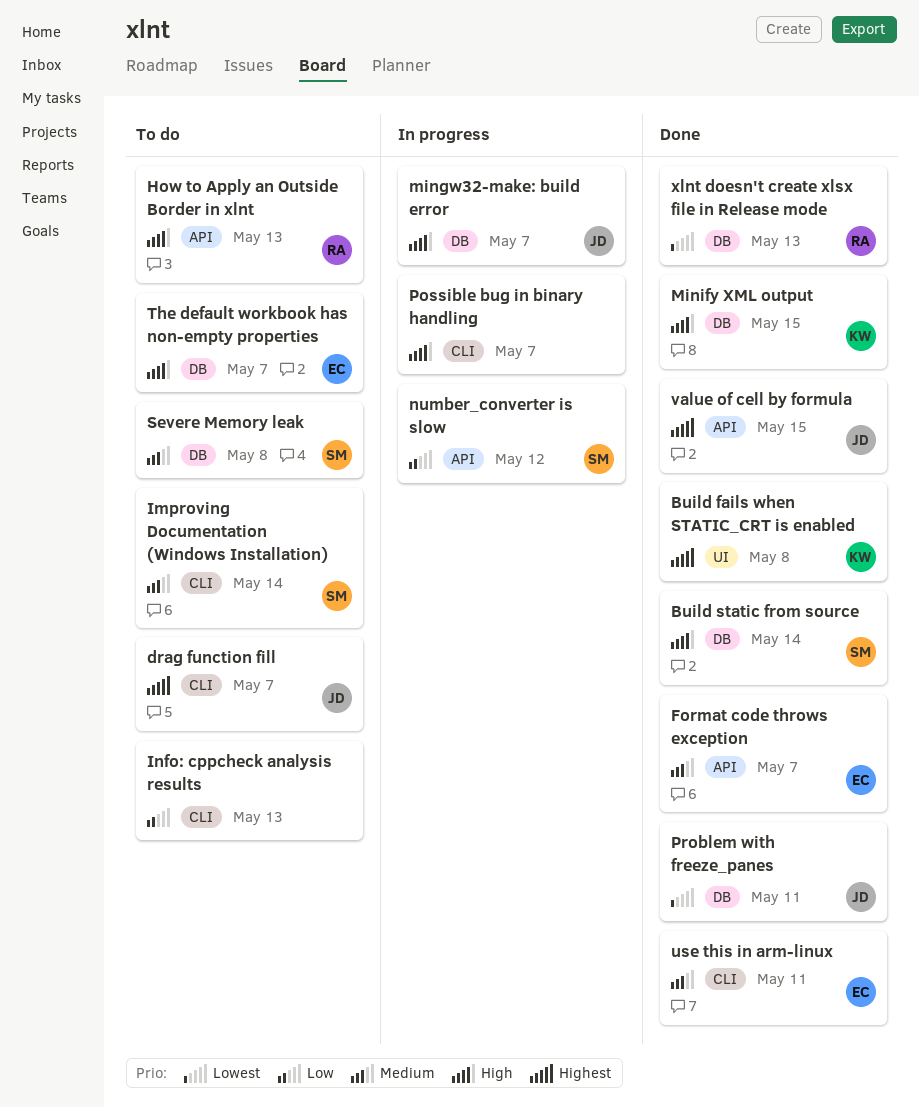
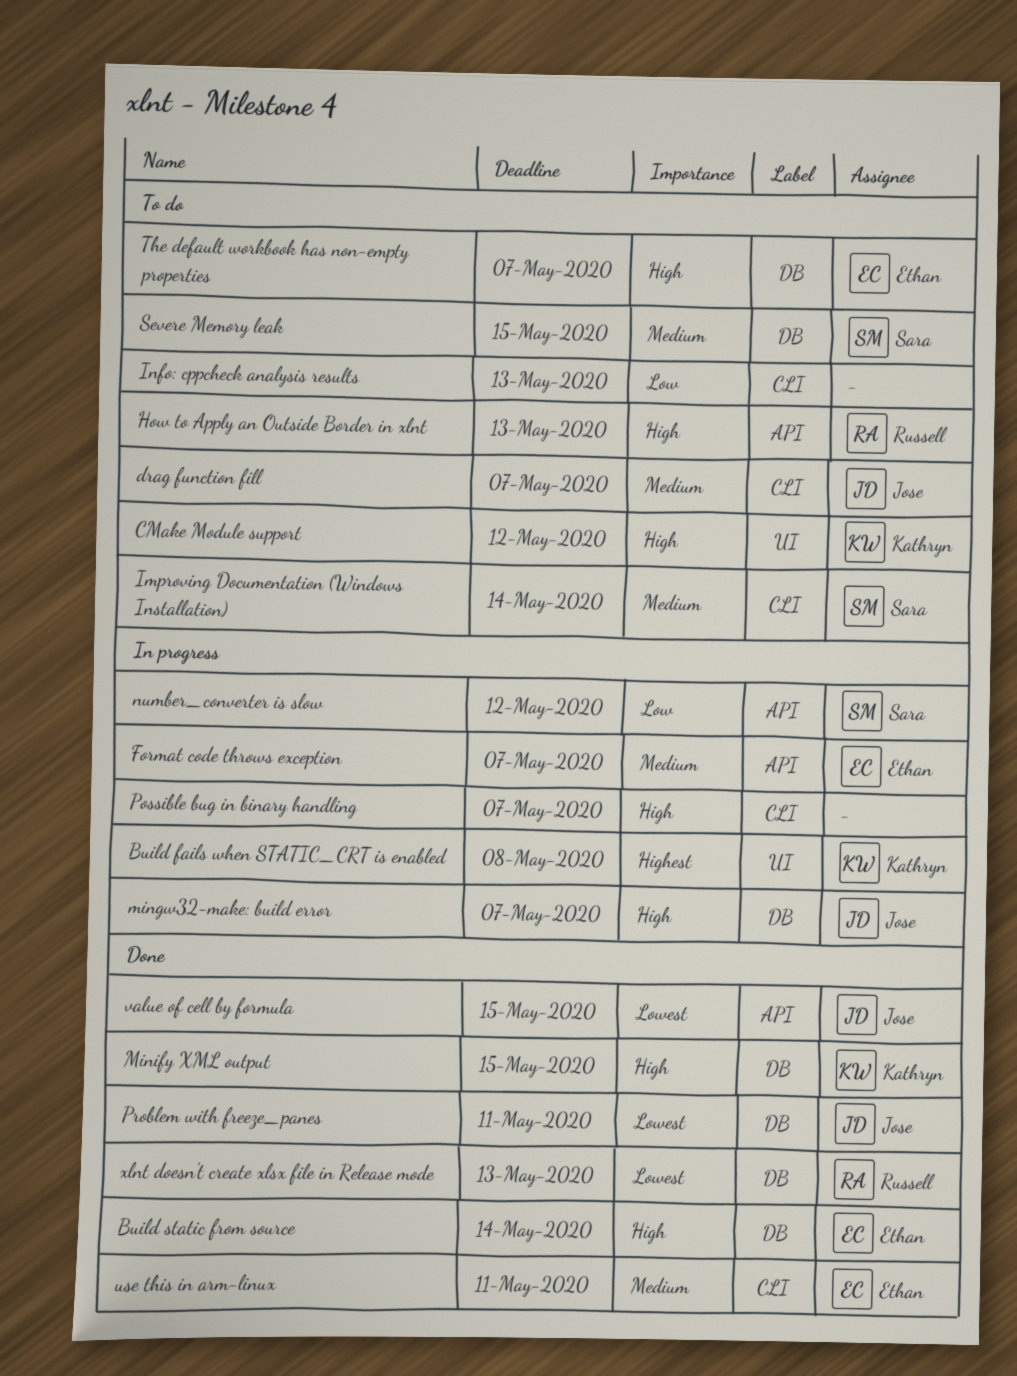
Build fails when STATIC_CRT is enabled, status: Done -> In progress
Build static from source, owner: Sara -> Ethan
CMake Module support: none -> present
drag function fill, priority: Highest -> Medium
Format code throws exception, status: Done -> In progress
Severe Memory leak, due: May 8 -> May 15
value of cell by formula, priority: Highest -> Lowest

